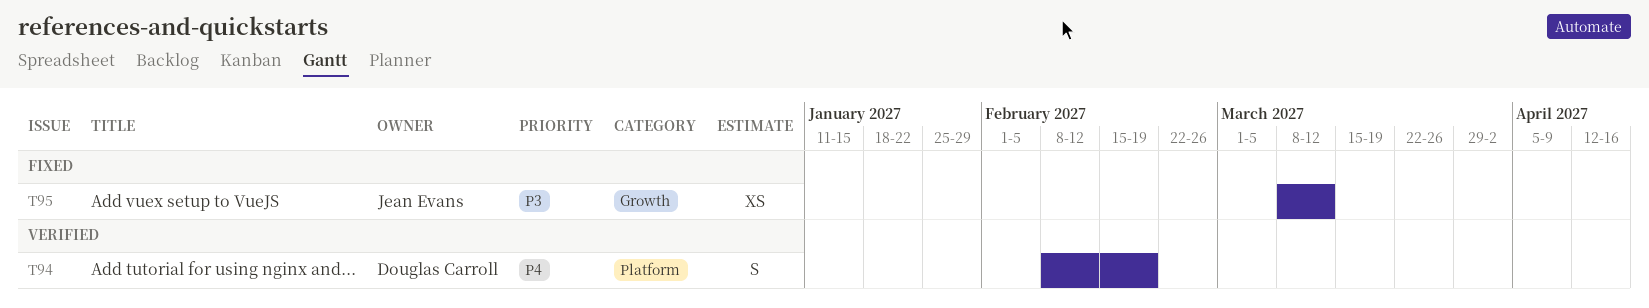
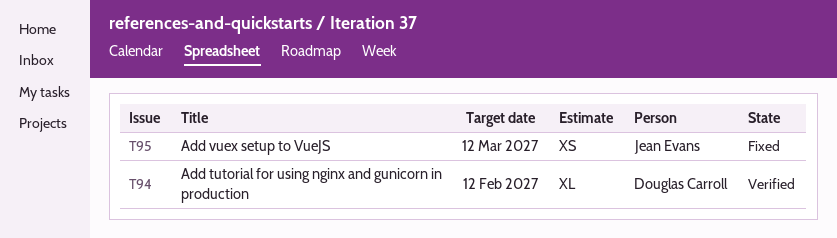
T94, estimate: S -> XL
T94, due: Feb 19 -> Feb 12

